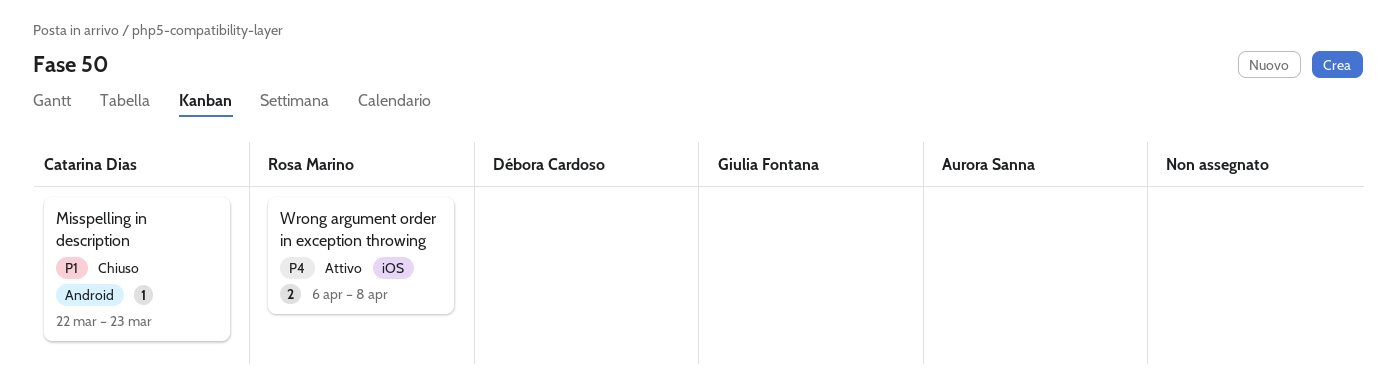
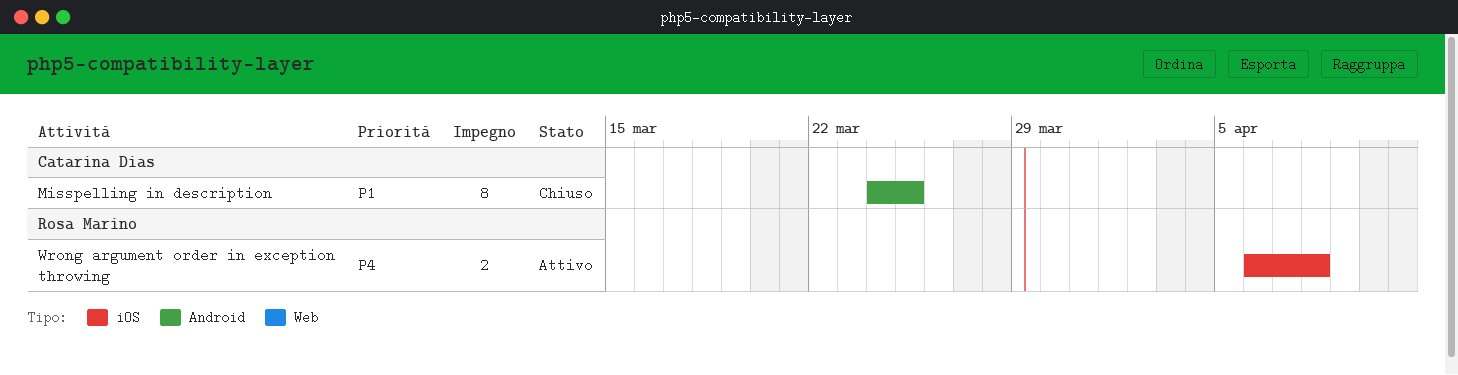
Misspelling in description, estimate: 1 -> 8
Misspelling in description, start: Mar 22 -> Mar 24
Misspelling in description, due: Mar 23 -> Mar 25

